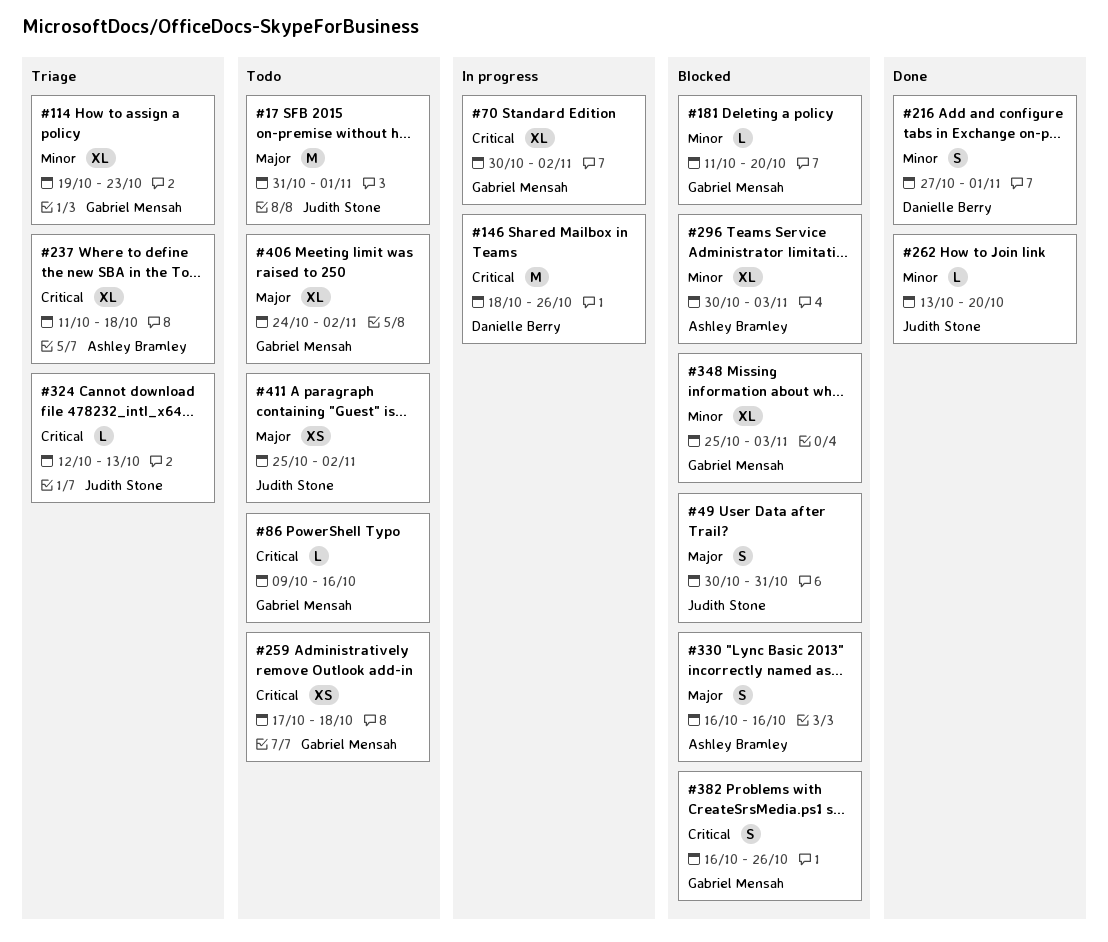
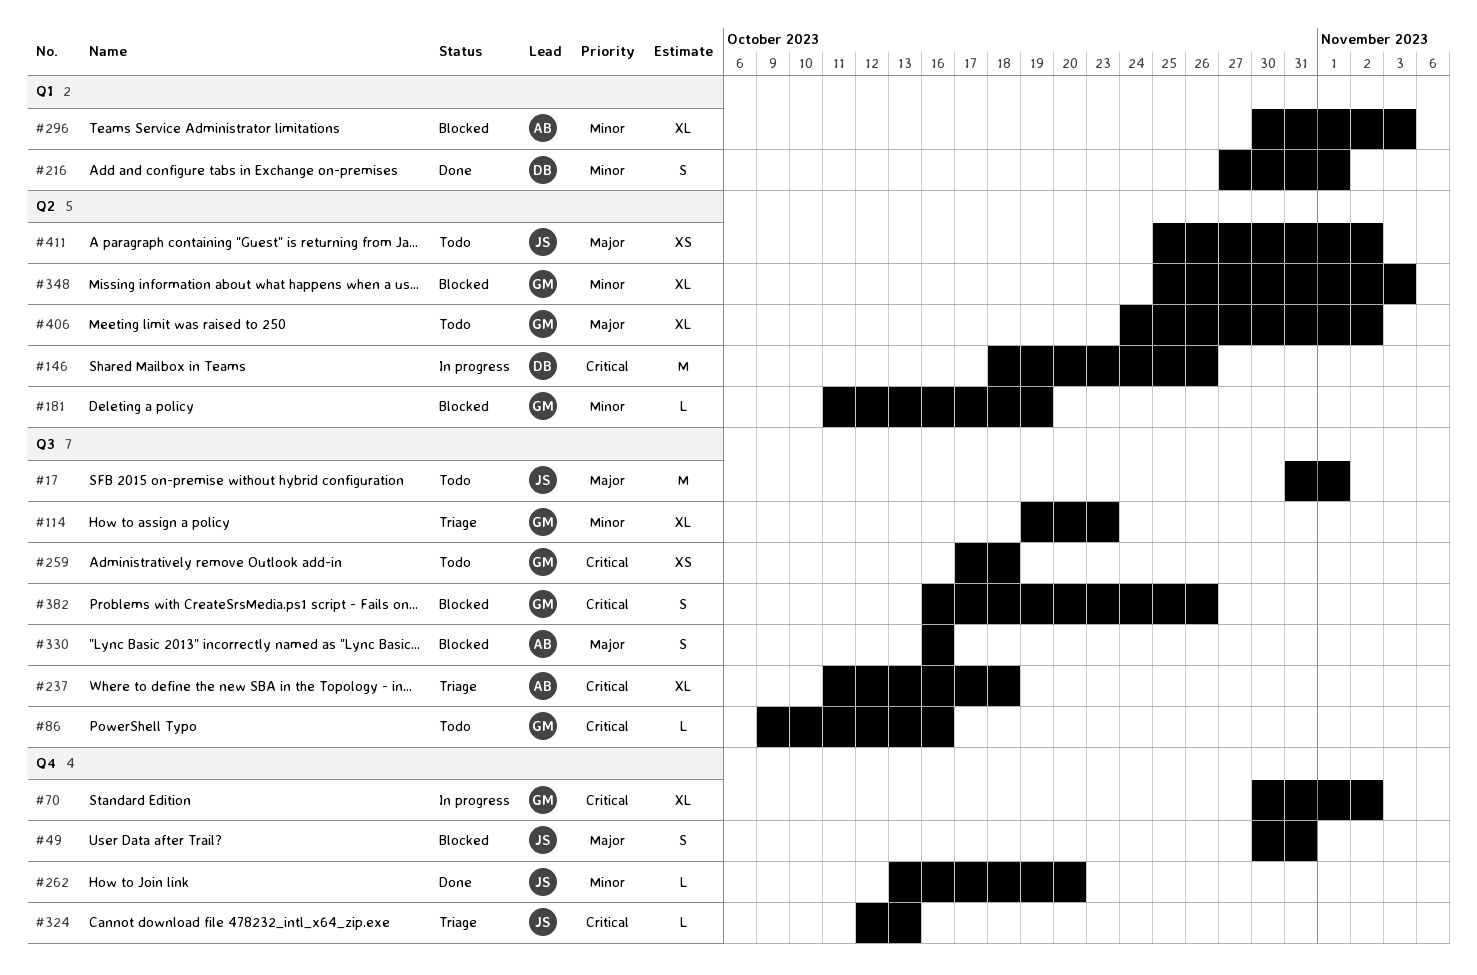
#181, due: Oct 20 -> Oct 19

